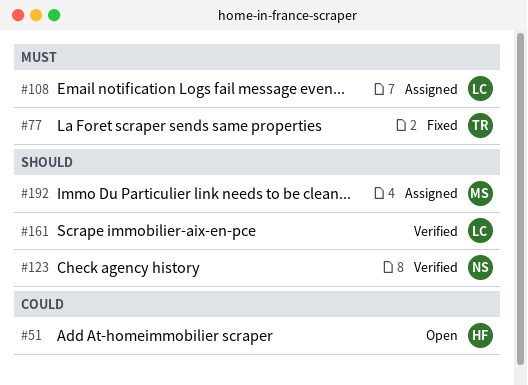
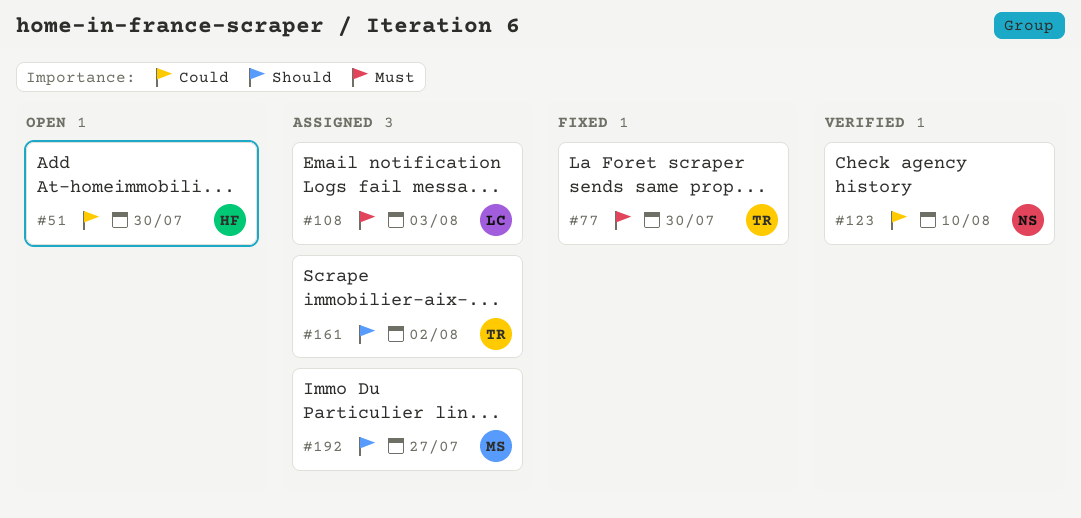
#123, priority: Should -> Could
#161, status: Verified -> Assigned
#161, owner: LC -> TR

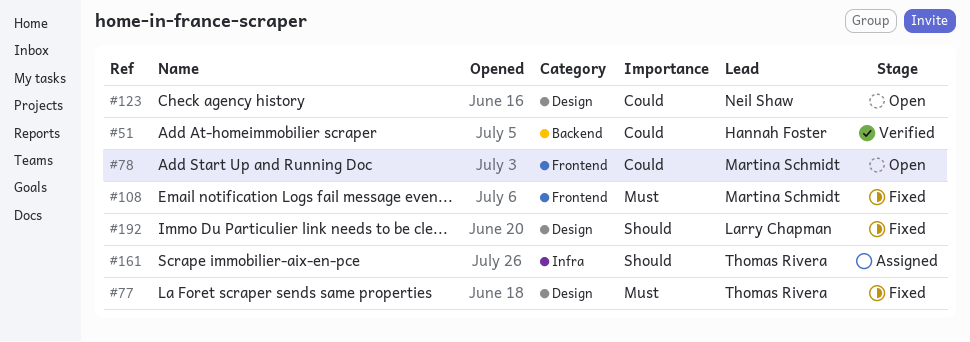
#51, status: Open -> Verified
#78: none -> present
#108, status: Assigned -> Fixed
#108, owner: Larry Chapman -> Martina Schmidt
#123, status: Verified -> Open
#192, status: Assigned -> Fixed
#192, owner: Martina Schmidt -> Larry Chapman

